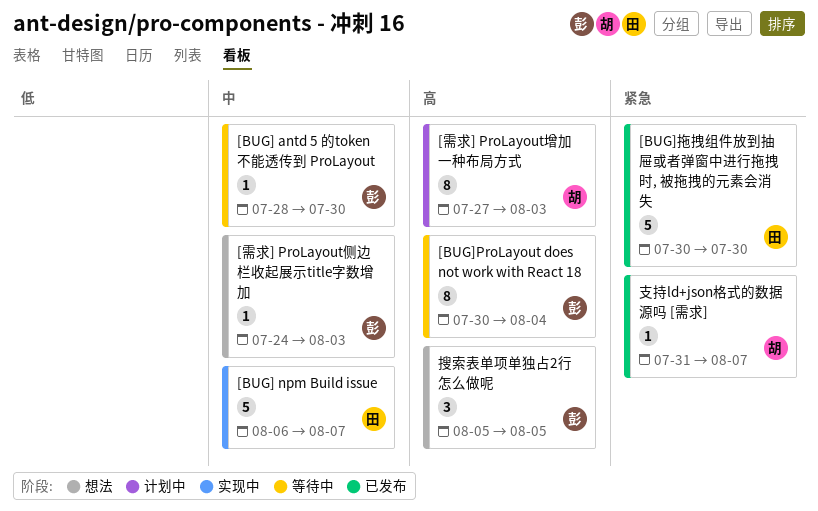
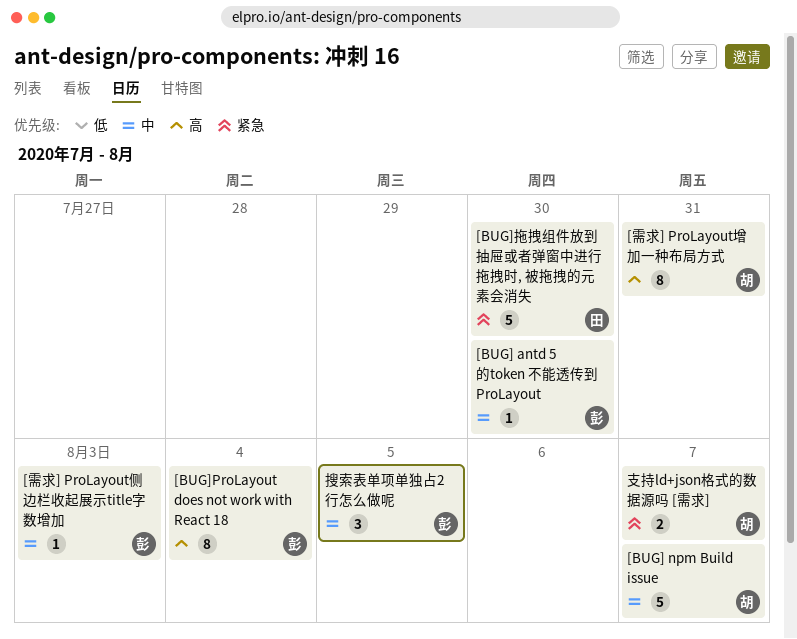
[BUG] npm Build issue, owner: 田 -> 胡
[需求] ProLayout增加一种布局方式, due: Aug 3 -> Jul 31
搜索表单项单独占2行怎么做呢, priority: 高 -> 中
支持ld+json格式的数据源吗 [需求], estimate: 1 -> 2

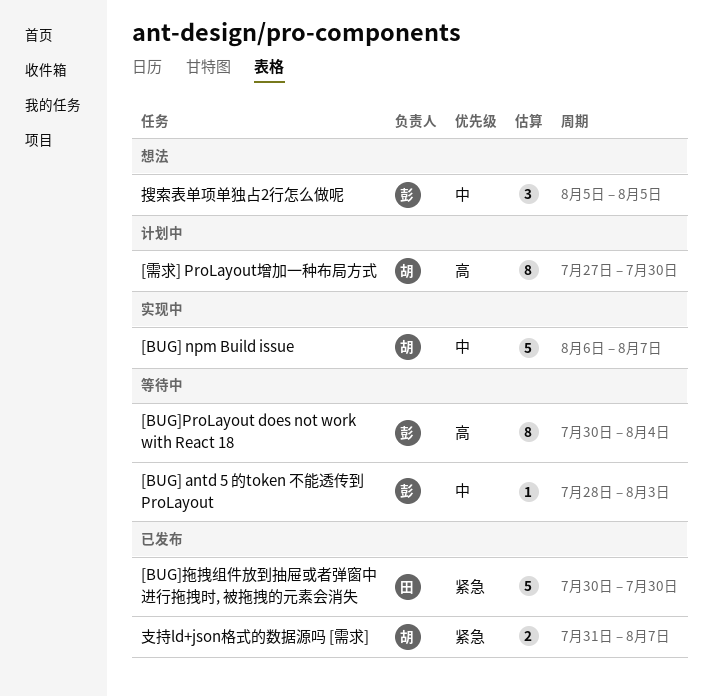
[BUG] antd 5 的token 不能透传到 ProLayout, due: Jul 30 -> Aug 3
[需求] ProLayout侧边栏收起展示title字数增加: present -> none
[需求] ProLayout增加一种布局方式, due: Jul 31 -> Jul 30

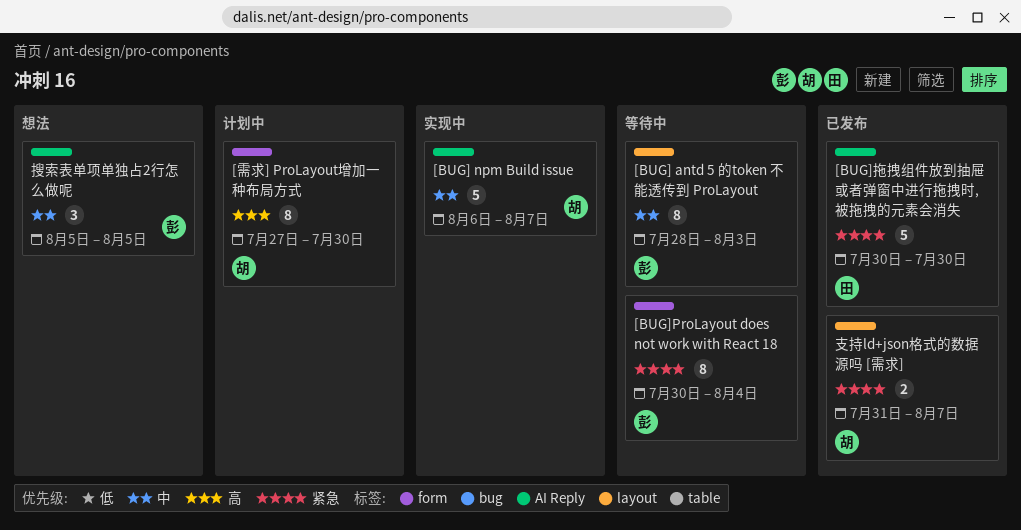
[BUG] antd 5 的token 不能透传到 ProLayout, estimate: 1 -> 8
[BUG]ProLayout does not work with React 18, priority: 高 -> 紧急

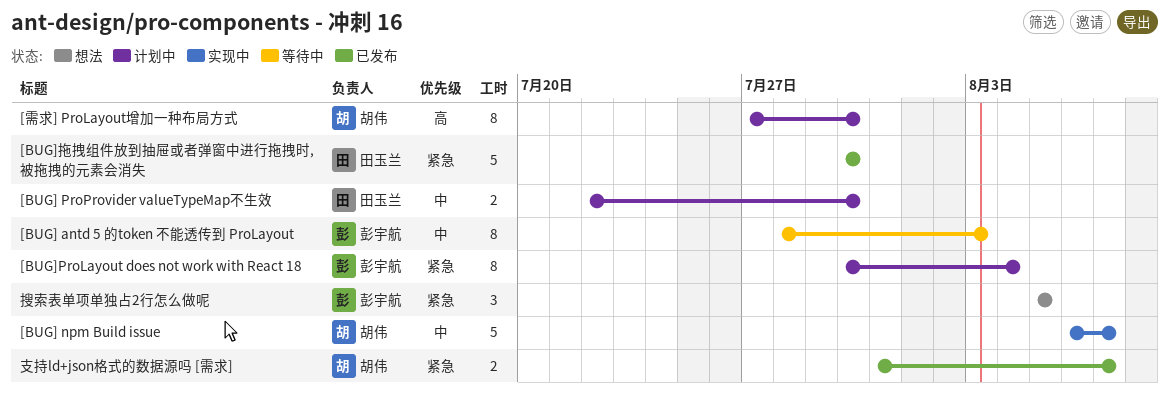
[BUG] ProProvider valueTypeMap不生效: none -> present
[BUG]ProLayout does not work with React 18, status: 等待中 -> 计划中
搜索表单项单独占2行怎么做呢, priority: 中 -> 紧急

